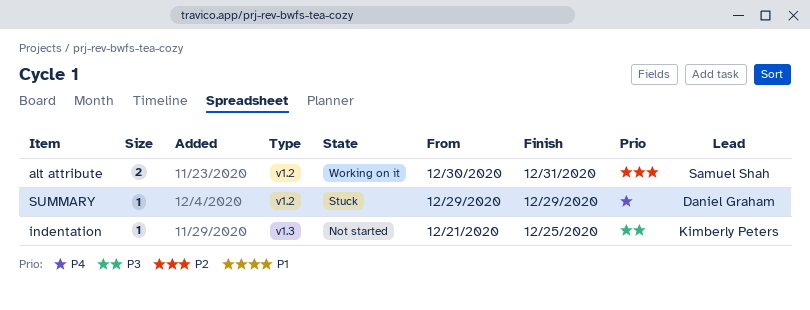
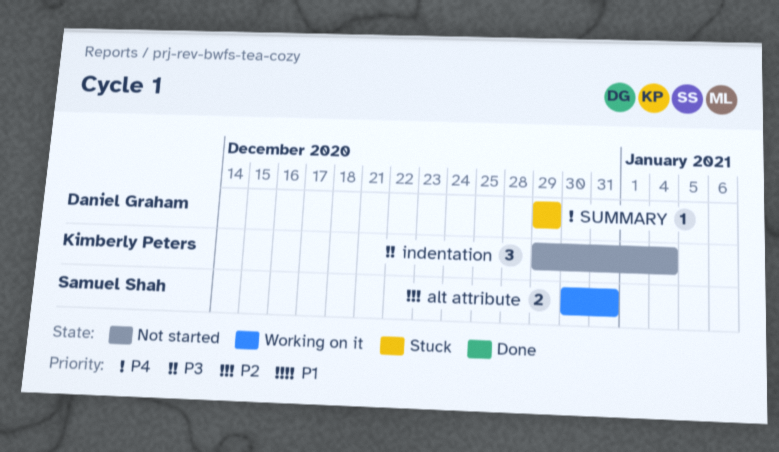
indentation, estimate: 1 -> 3
indentation, start: Dec 21 -> Dec 29
indentation, due: Dec 25 -> Jan 4

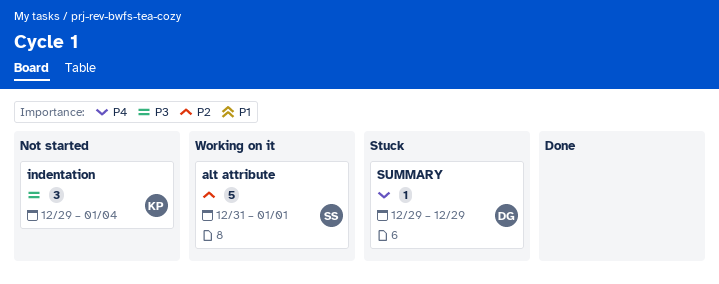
alt attribute, estimate: 2 -> 5
alt attribute, start: Dec 30 -> Dec 31
alt attribute, due: Dec 31 -> Jan 1

